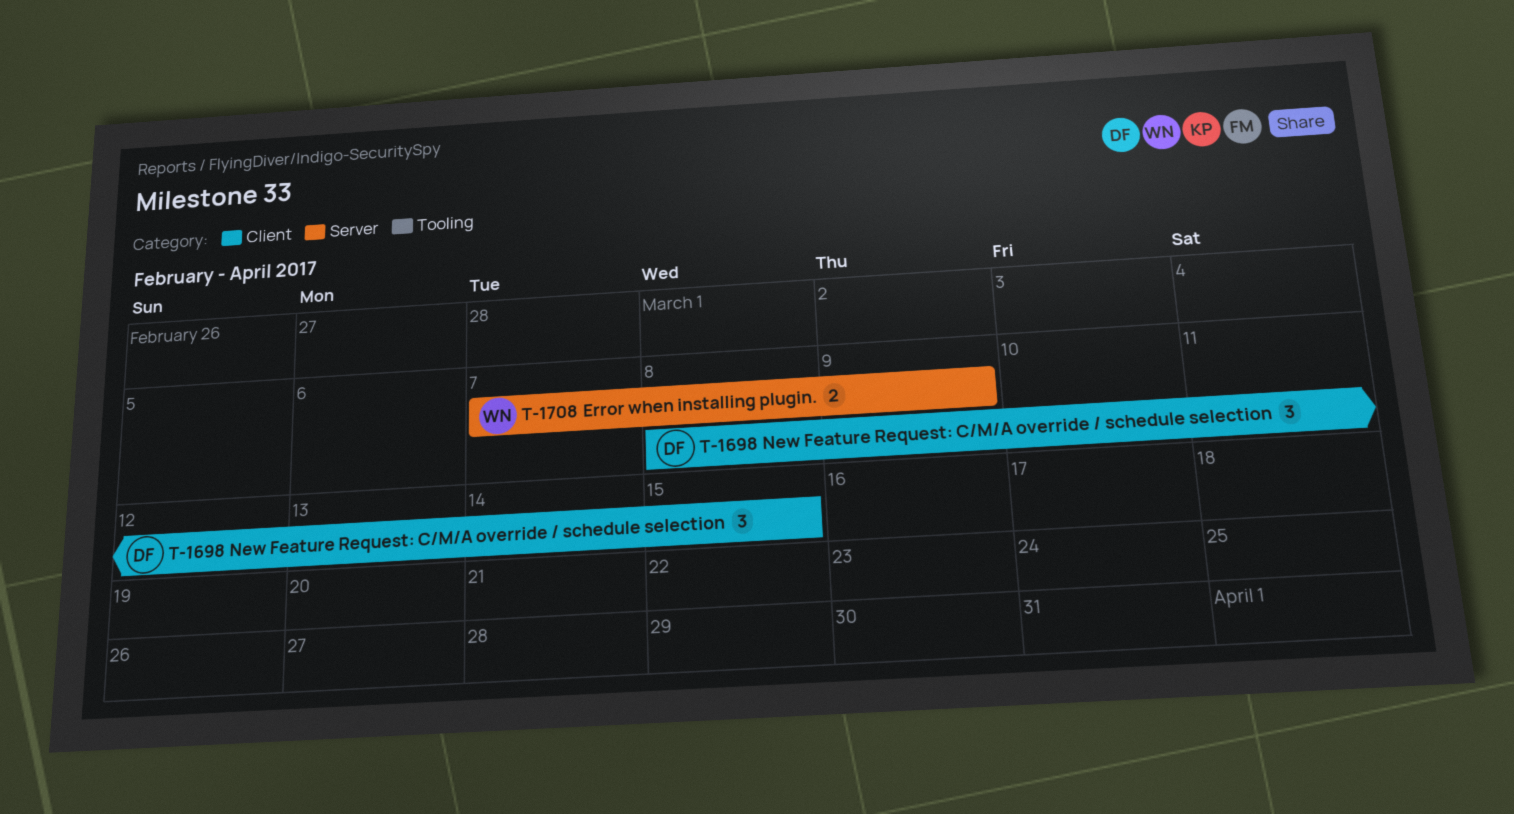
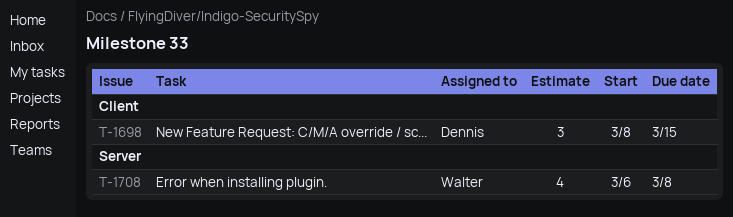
T-1708, estimate: 2 -> 4
T-1708, start: Mar 7 -> Mar 6
T-1708, due: Mar 9 -> Mar 8

